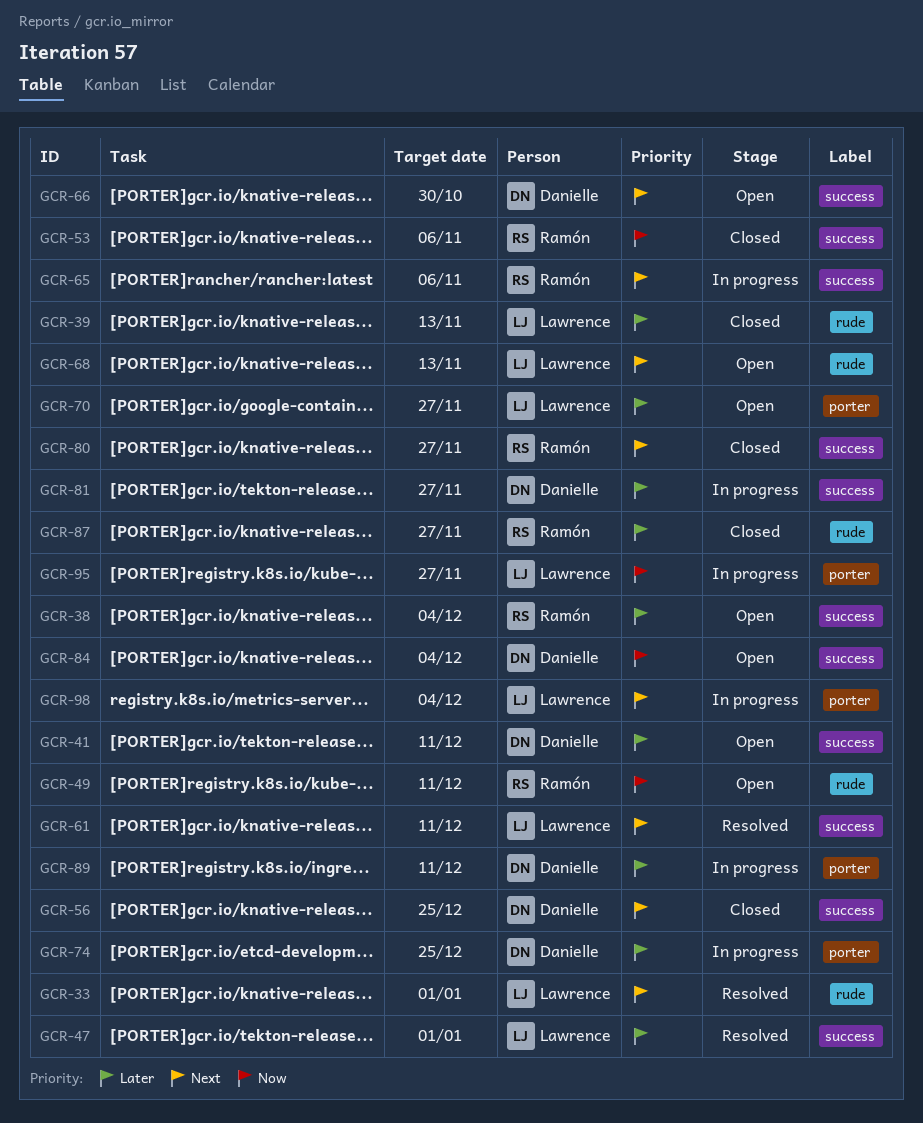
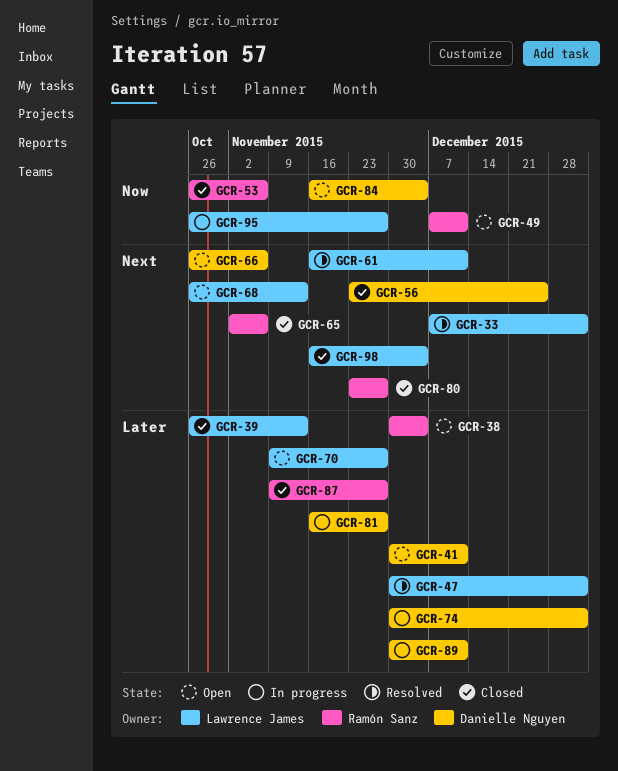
GCR-65, status: In progress -> Closed
GCR-66, due: Oct 30 -> Nov 6
GCR-74, due: Dec 25 -> Jan 1
GCR-98, status: In progress -> Closed

